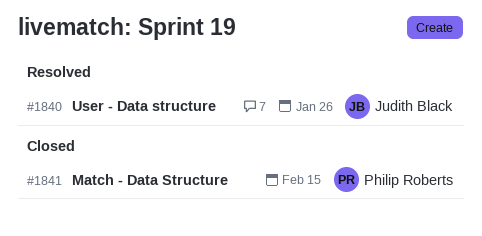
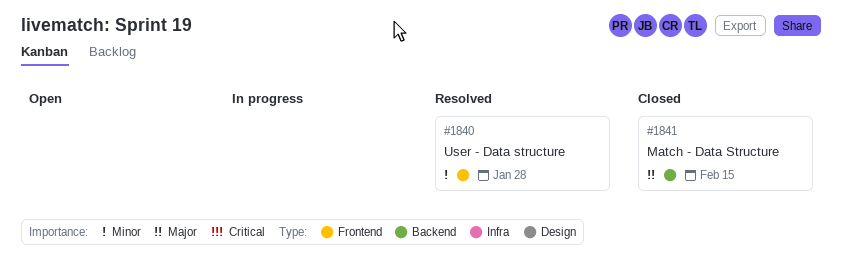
#1840, due: Jan 26 -> Jan 28

